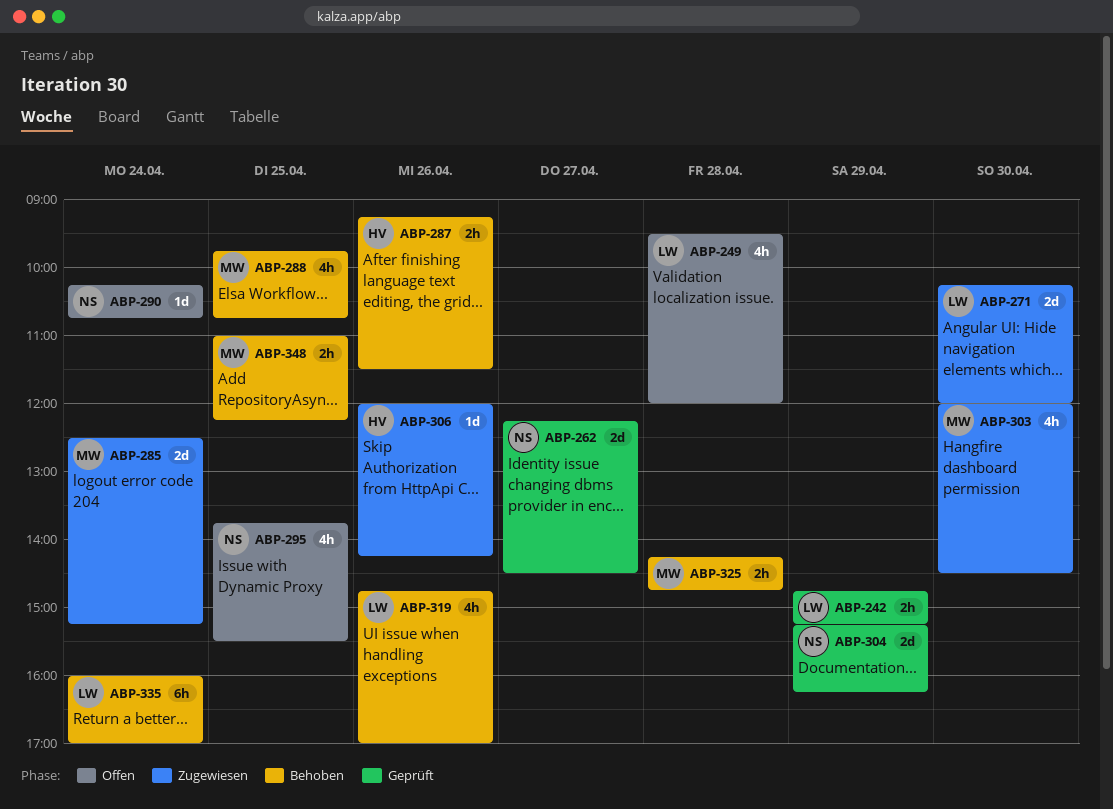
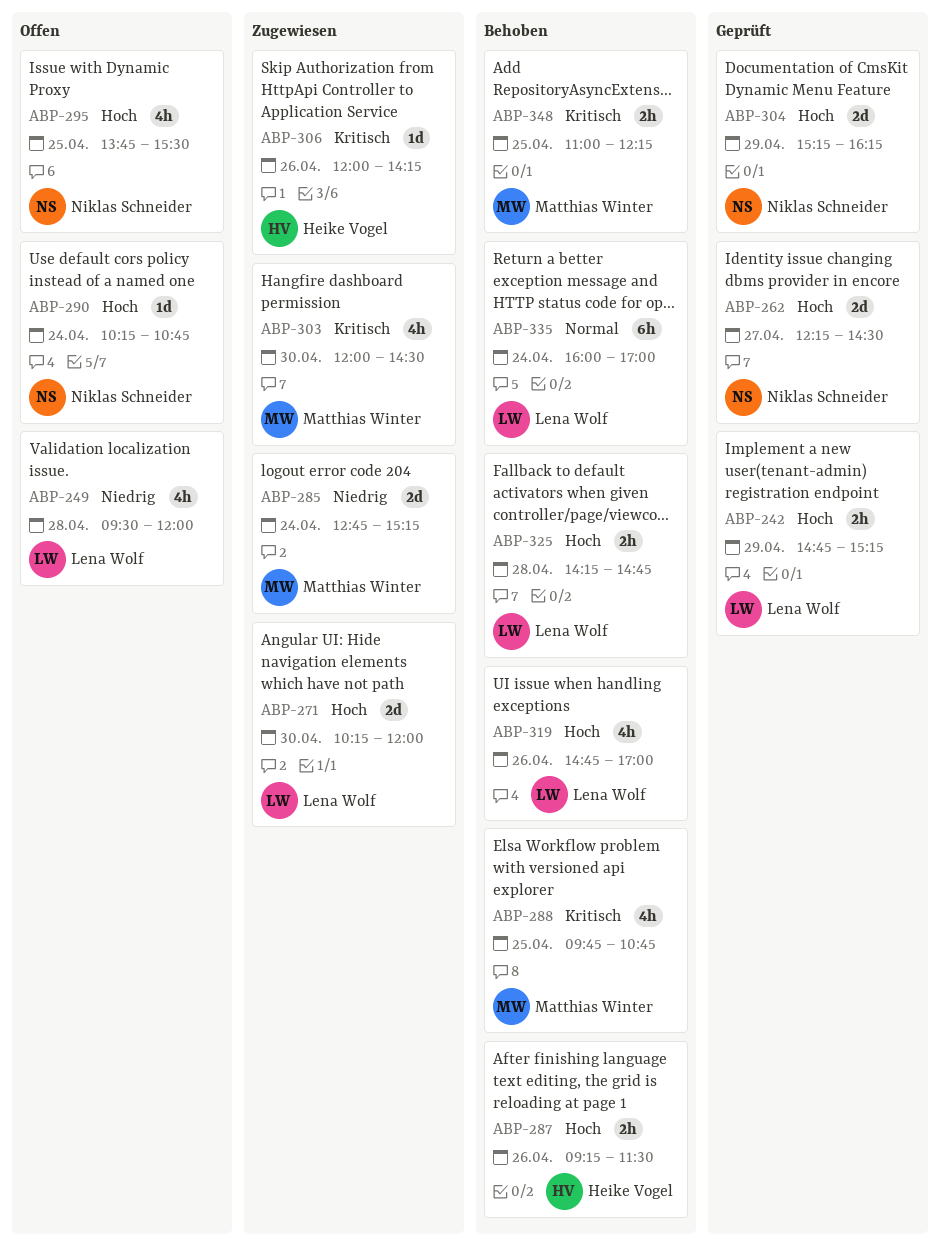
ABP-285, begins: 12:30 -> 12:45
ABP-325, owner: Matthias Winter -> Lena Wolf

